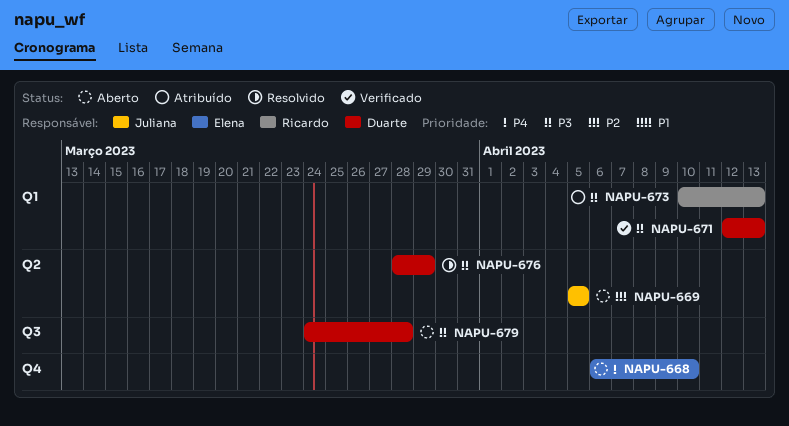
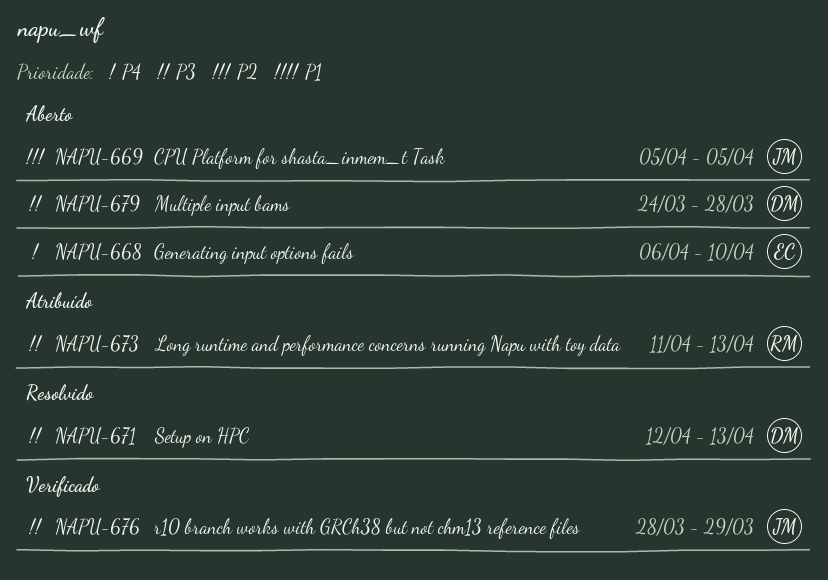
NAPU-671, status: Verificado -> Resolvido
NAPU-673, start: Apr 10 -> Apr 11
NAPU-676, status: Resolvido -> Verificado
NAPU-676, owner: Duarte -> Juliana

